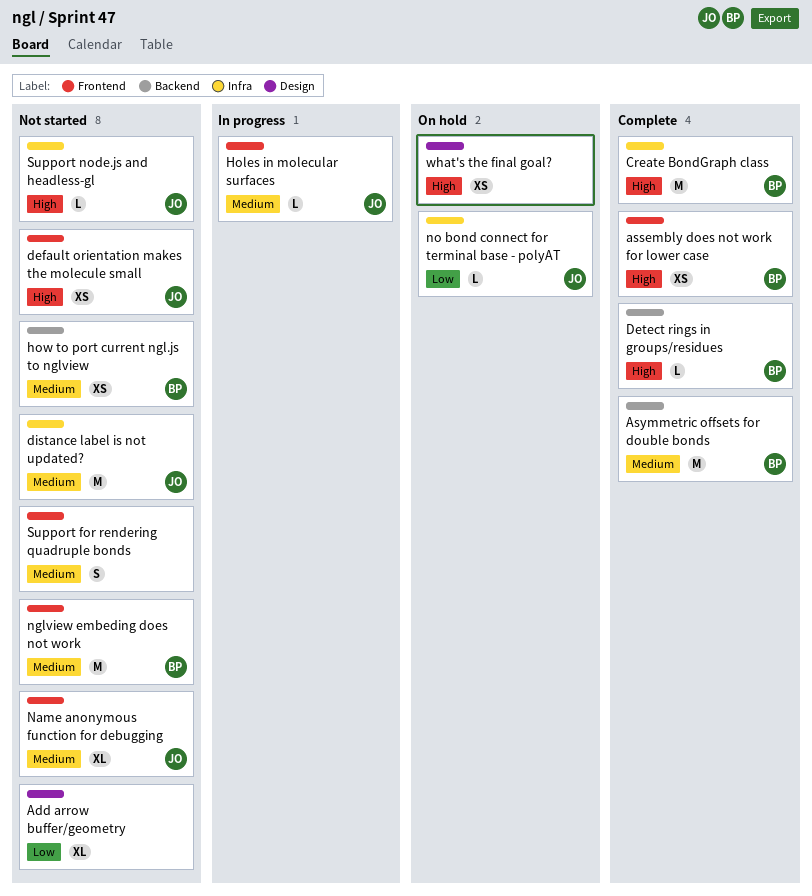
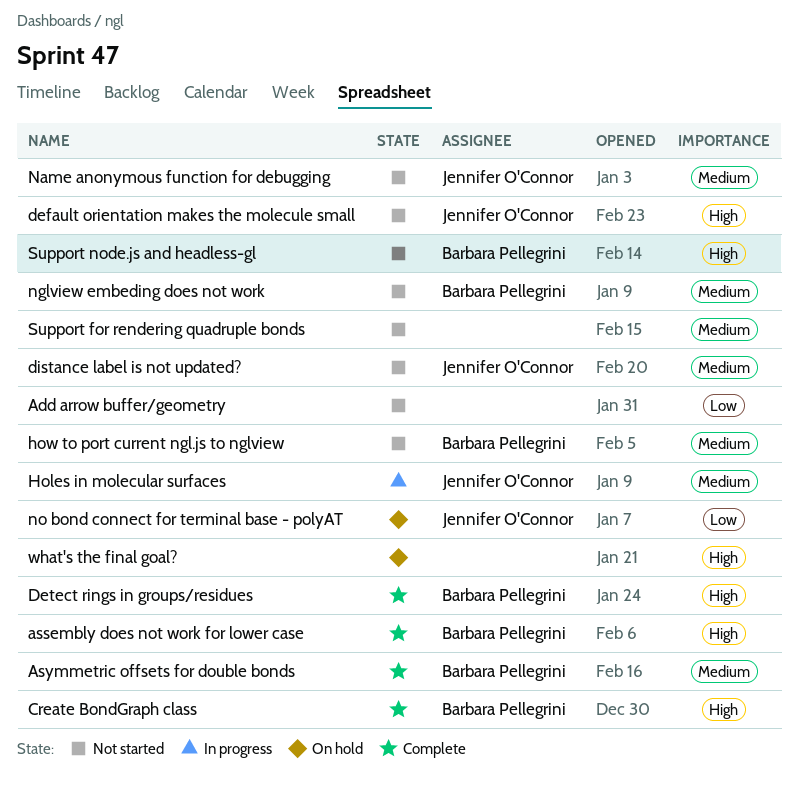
Support node.js and headless-gl, owner: Jennifer O'Connor -> Barbara Pellegrini

